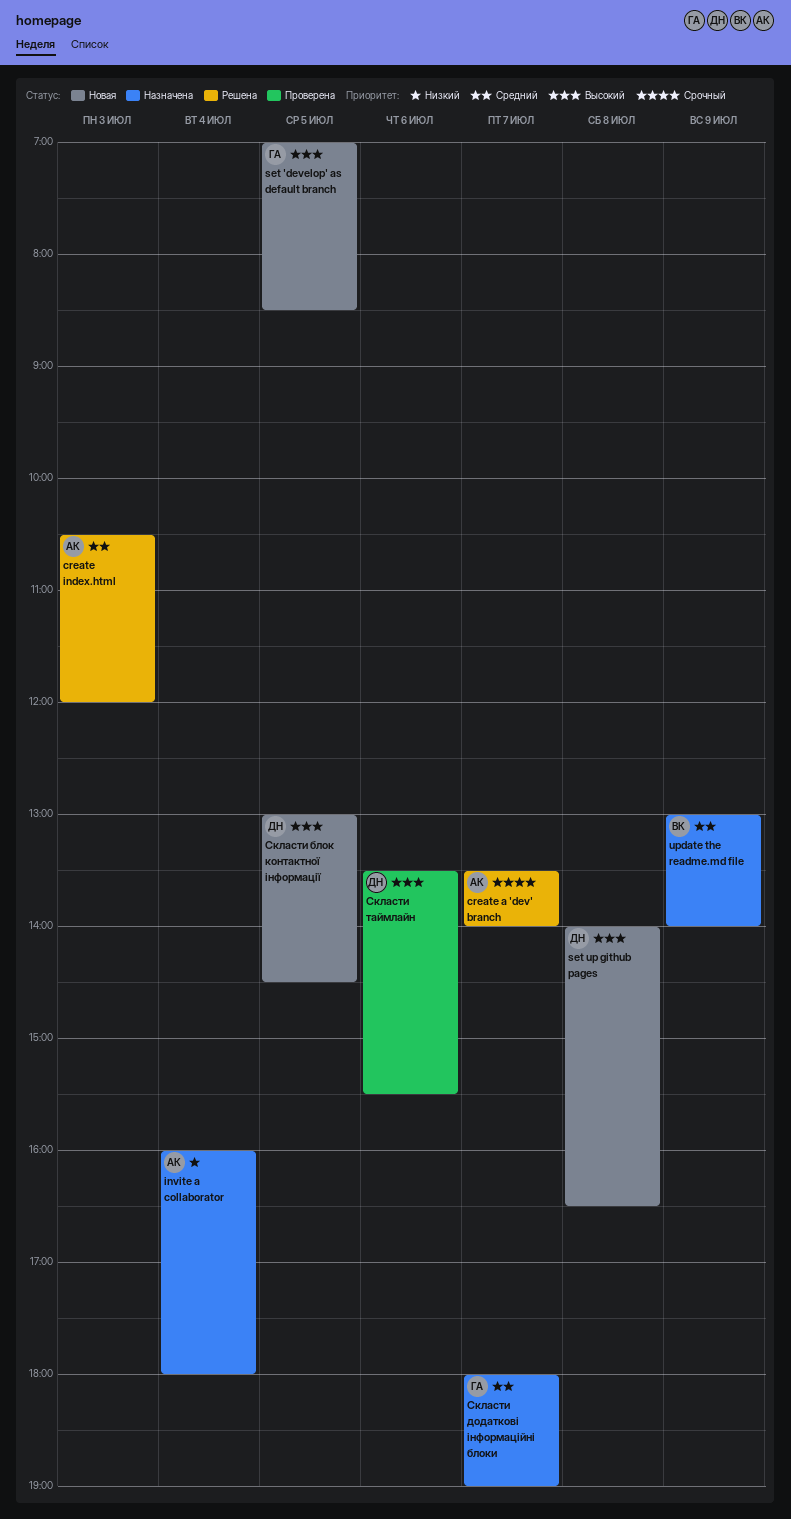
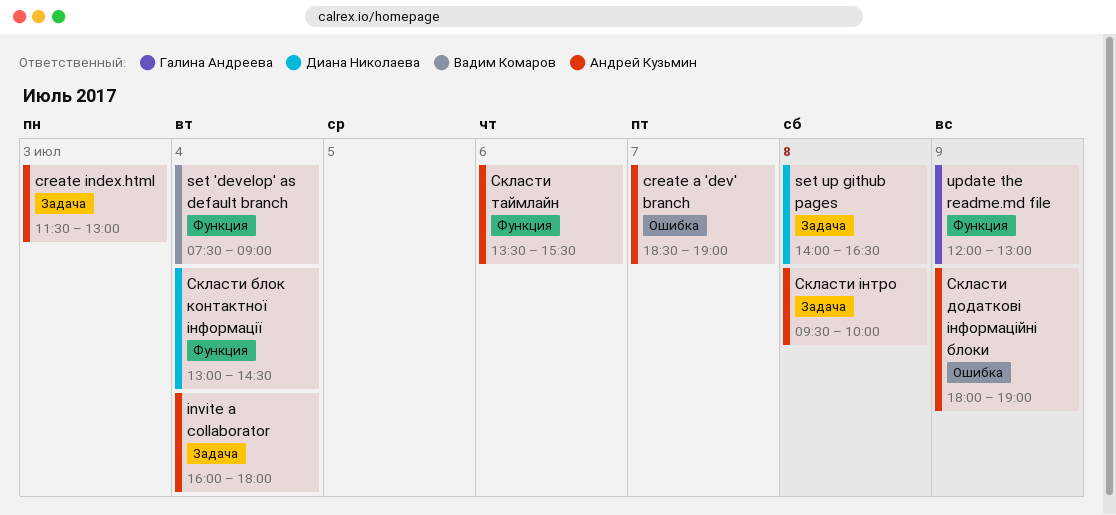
create a 'dev' branch, begins: 13:30 -> 18:30
create a 'dev' branch, ends: 14:00 -> 19:00
create index.html, begins: 10:30 -> 11:30
create index.html, ends: 12:00 -> 13:00
set 'develop' as default branch, owner: Галина Андреева -> Вадим Комаров
set 'develop' as default branch, day: Jul 5 -> Jul 4
set 'develop' as default branch, begins: 07:00 -> 07:30
set 'develop' as default branch, ends: 08:30 -> 09:00
update the readme.md file, owner: Вадим Комаров -> Галина Андреева
update the readme.md file, begins: 13:00 -> 12:00
update the readme.md file, ends: 14:00 -> 13:00
Скласти блок контактної інформації, day: Jul 5 -> Jul 4
Скласти додаткові інформаційні блоки, owner: Галина Андреева -> Андрей Кузьмин
Скласти додаткові інформаційні блоки, day: Jul 7 -> Jul 9
Скласти таймлайн, owner: Диана Николаева -> Андрей Кузьмин
Скласти інтро: none -> present

